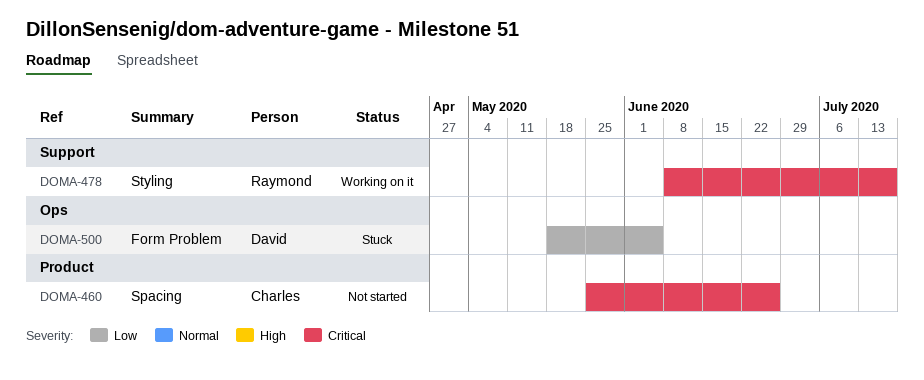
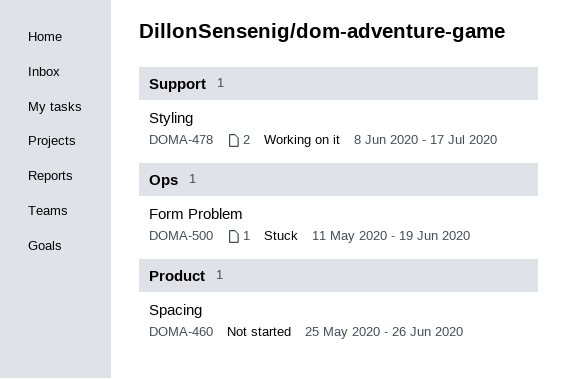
DOMA-500, start: May 18 -> May 11
DOMA-500, due: Jun 5 -> Jun 19

